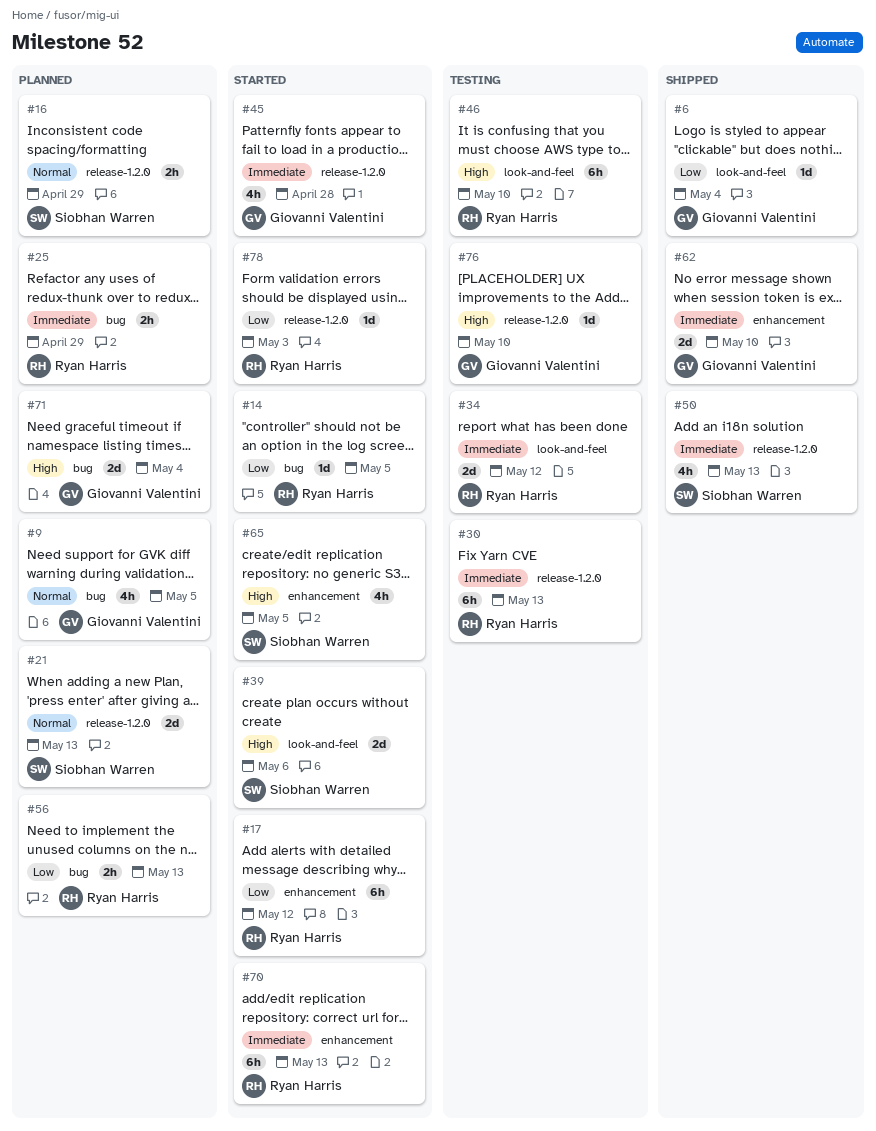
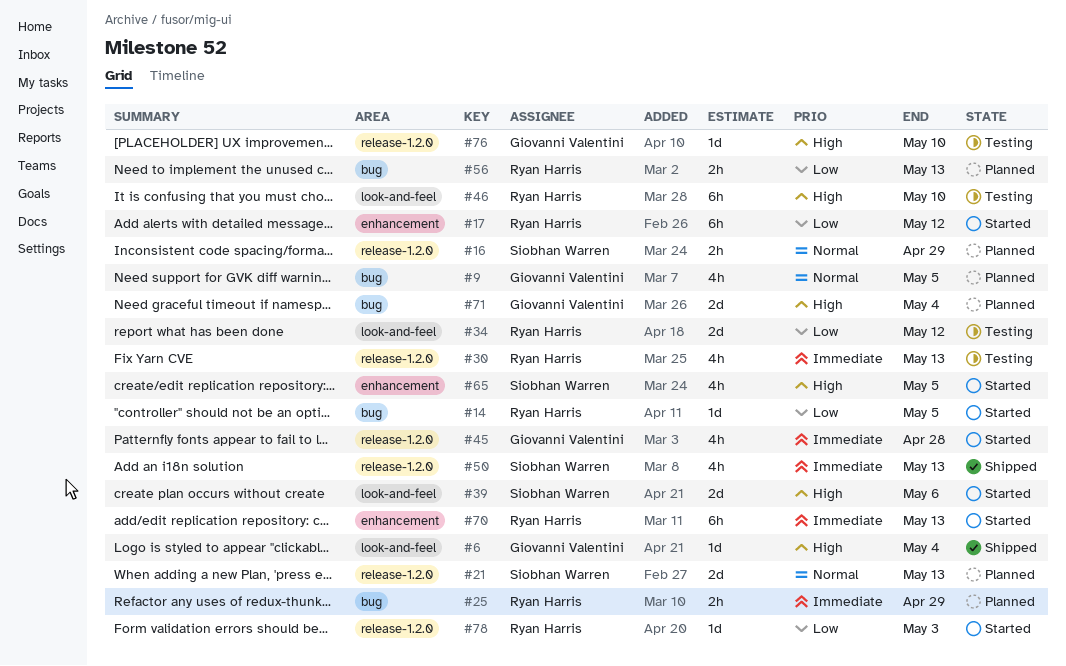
#6, priority: Low -> High
#30, estimate: 6h -> 4h
#34, priority: Immediate -> Low
#62: present -> none

